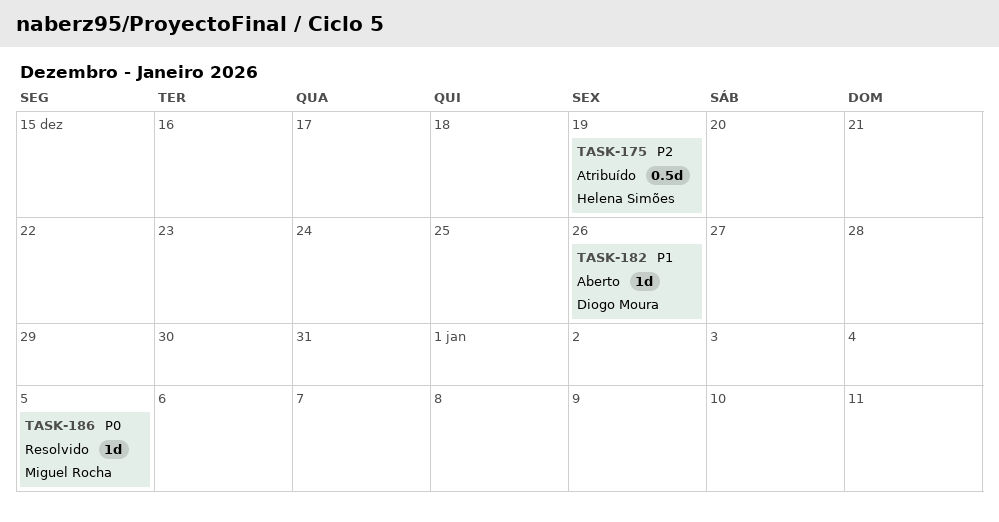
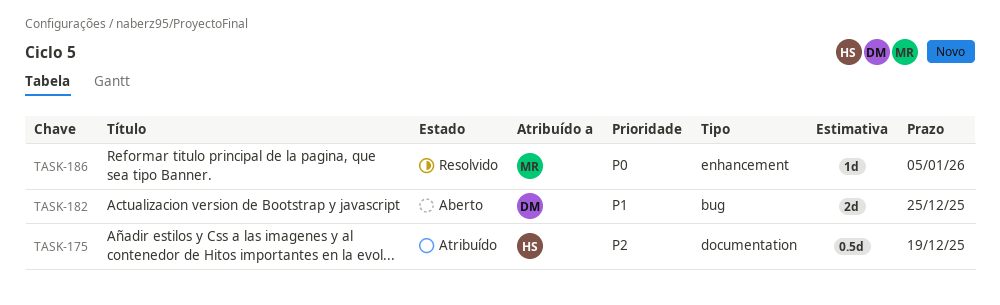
TASK-182, estimate: 1d -> 2d
TASK-182, due: Dec 26 -> Dec 25

